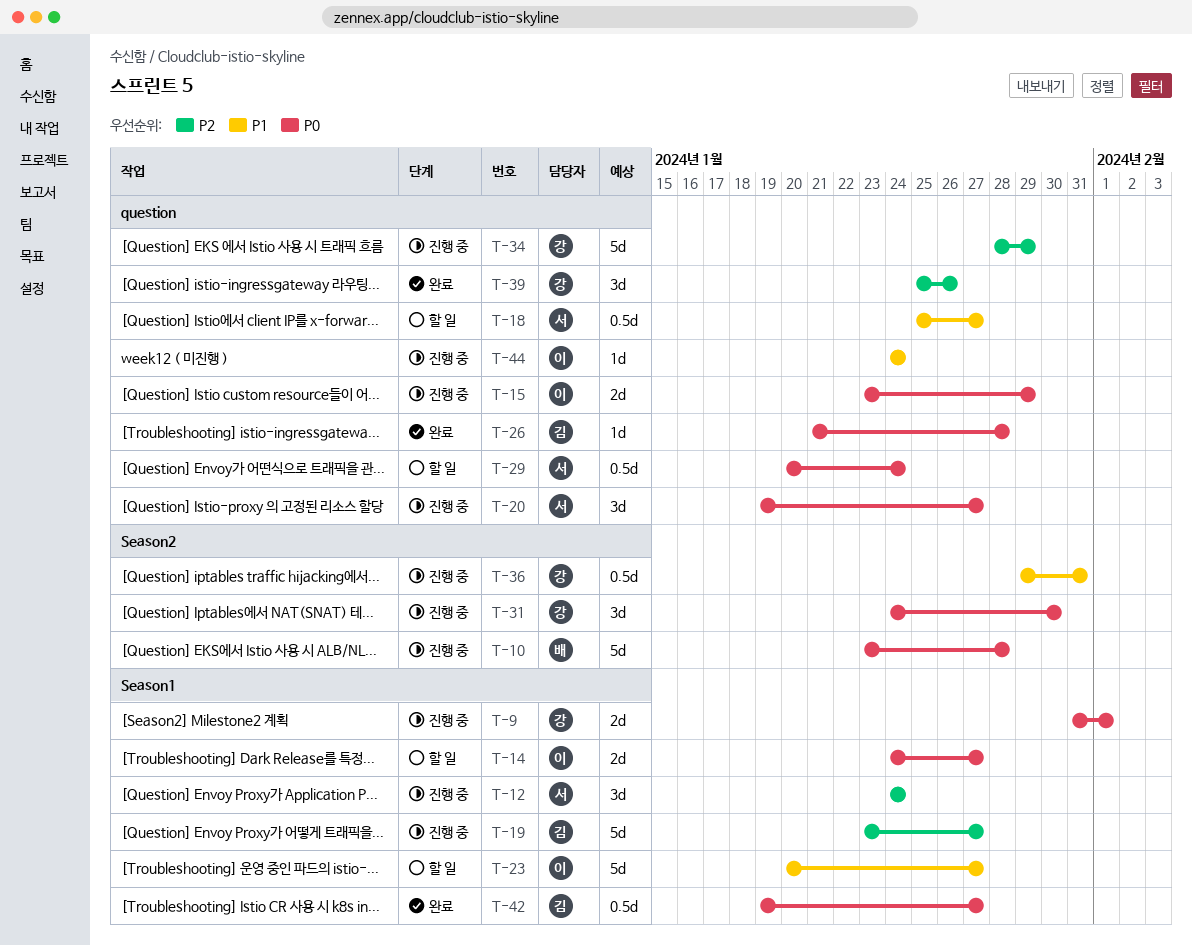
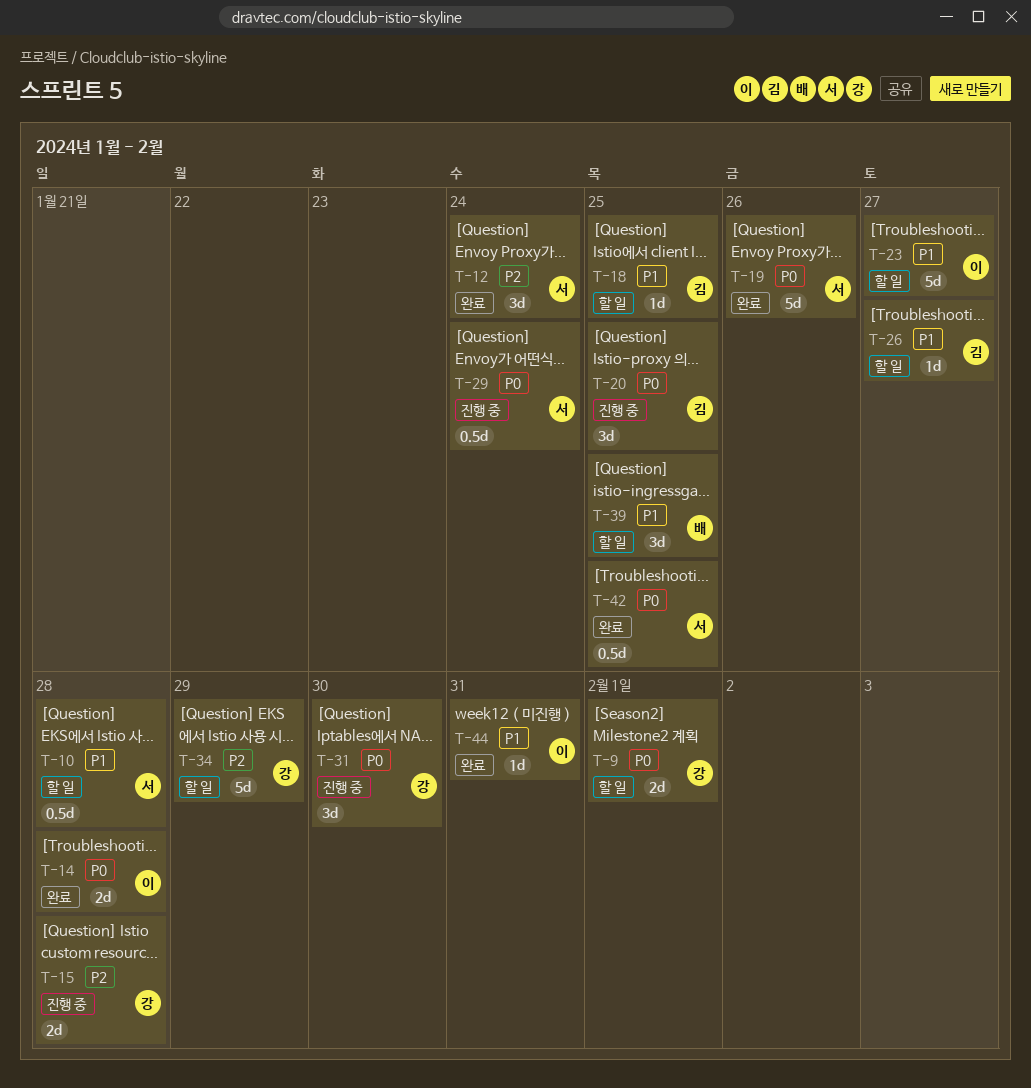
T-9, status: 진행 중 -> 할 일
T-10, status: 진행 중 -> 할 일
T-10, owner: 배 -> 서
T-10, priority: P0 -> P1
T-10, estimate: 5d -> 0.5d
T-12, status: 진행 중 -> 완료
T-14, status: 할 일 -> 완료
T-14, due: Jan 27 -> Jan 28
T-15, owner: 이 -> 강
T-15, priority: P0 -> P2
T-15, due: Jan 29 -> Jan 28
T-18, owner: 서 -> 김
T-18, estimate: 0.5d -> 1d
T-18, due: Jan 27 -> Jan 25
T-19, status: 진행 중 -> 완료
T-19, owner: 김 -> 서
T-19, priority: P2 -> P0
T-19, due: Jan 27 -> Jan 26
T-20, owner: 서 -> 김
T-20, due: Jan 27 -> Jan 25
T-26, status: 완료 -> 할 일
T-26, priority: P0 -> P1
T-26, due: Jan 28 -> Jan 27
T-29, status: 할 일 -> 진행 중
T-34, status: 진행 중 -> 할 일
T-36: present -> none
T-39, status: 완료 -> 할 일
T-39, owner: 강 -> 배
T-39, priority: P2 -> P1
T-39, due: Jan 26 -> Jan 25
T-42, owner: 김 -> 서
T-42, due: Jan 27 -> Jan 25
T-44, status: 진행 중 -> 완료
T-44, due: Jan 24 -> Jan 31

